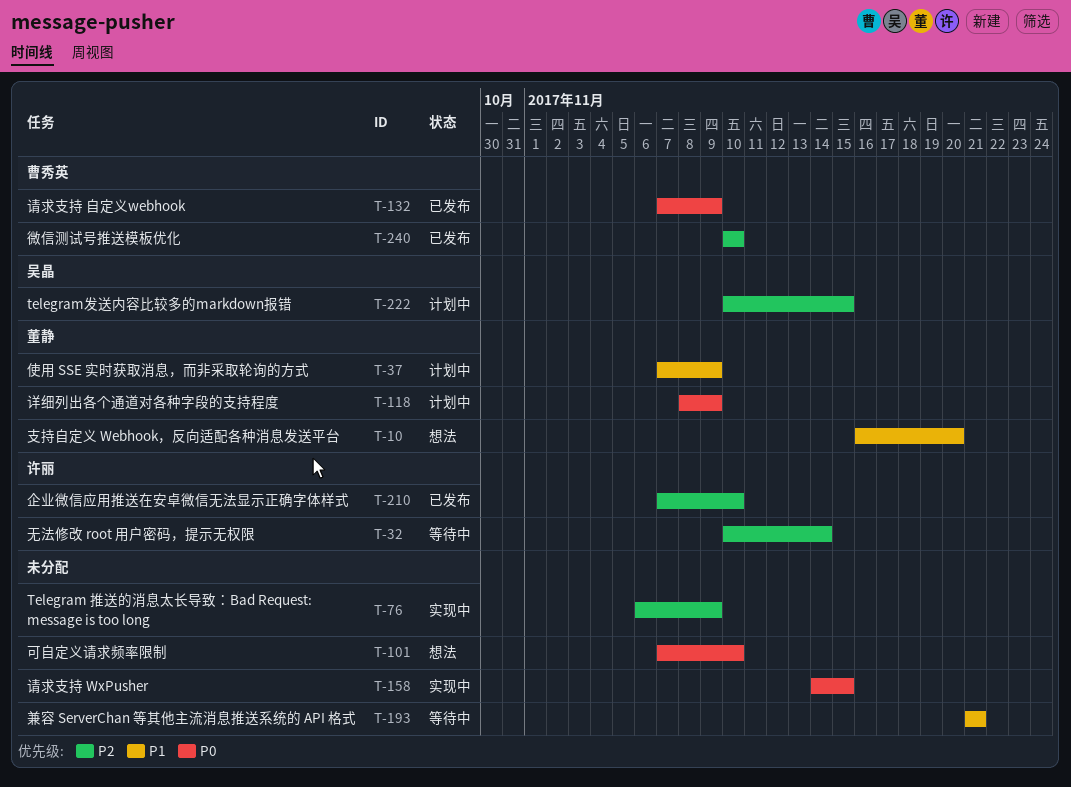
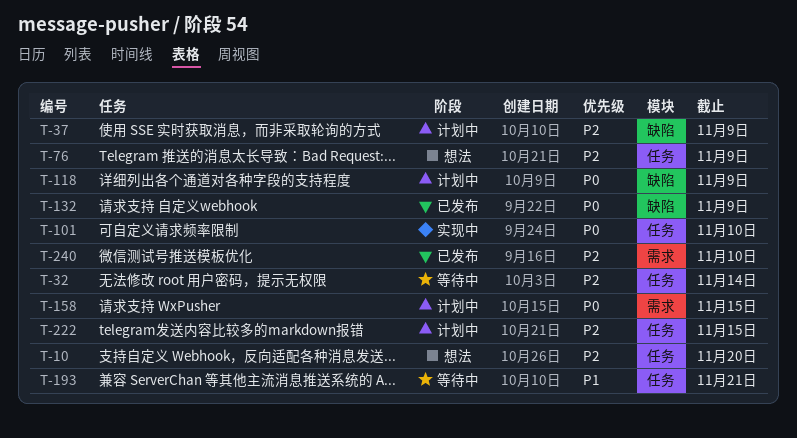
T-10, priority: P1 -> P2
T-37, priority: P1 -> P2
T-76, status: 实现中 -> 想法
T-101, status: 想法 -> 实现中
T-158, status: 实现中 -> 计划中
T-210: present -> none

